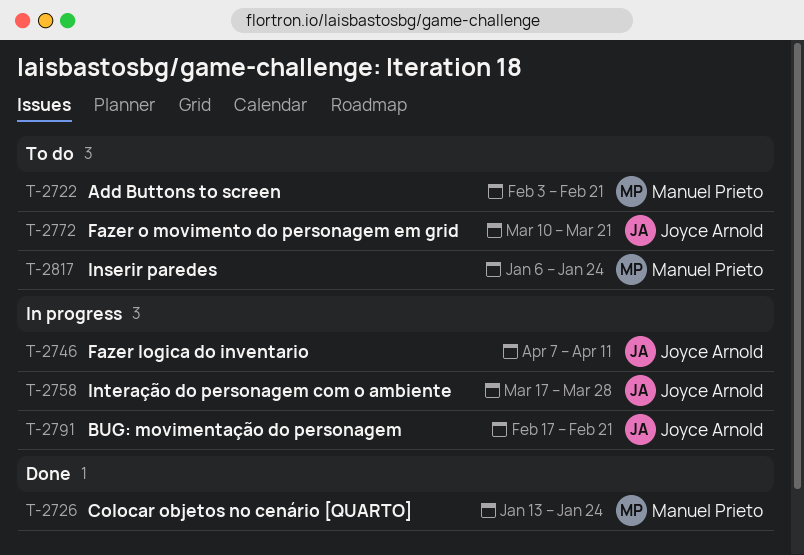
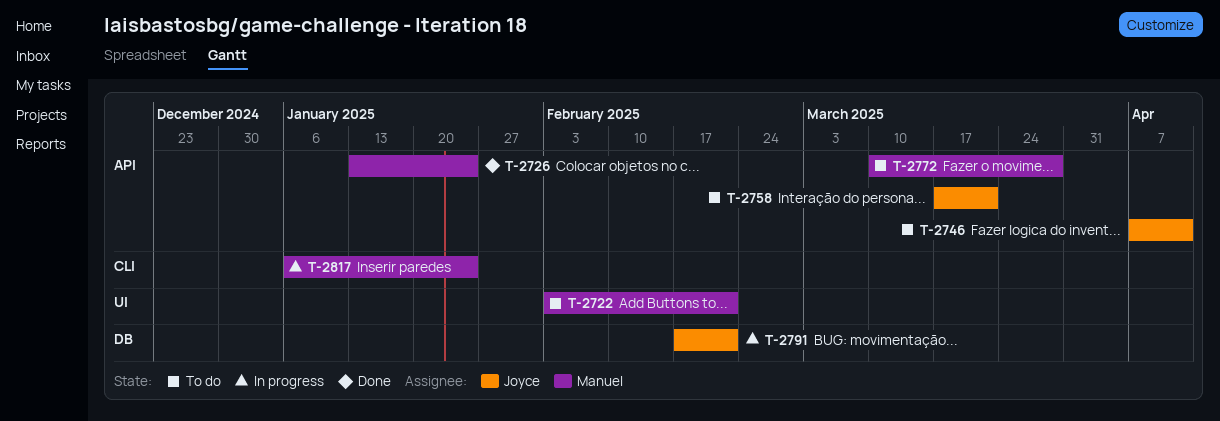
T-2746, status: In progress -> To do
T-2758, status: In progress -> To do
T-2758, due: Mar 28 -> Mar 21
T-2772, owner: Joyce Arnold -> Manuel Prieto
T-2772, due: Mar 21 -> Mar 28
T-2817, status: To do -> In progress

